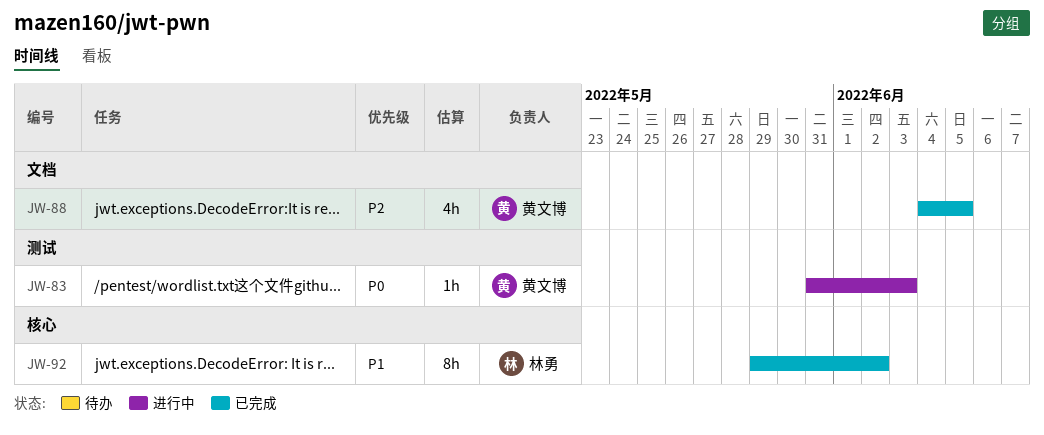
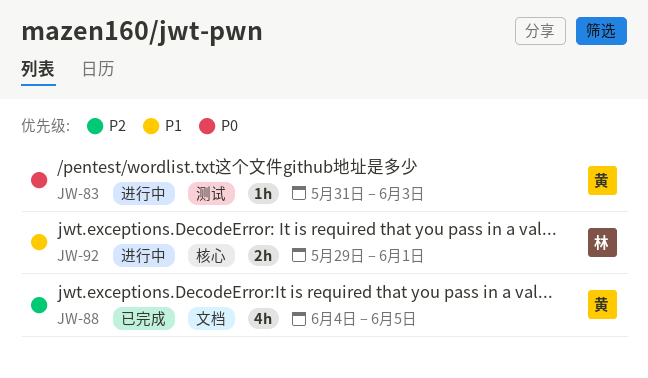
JW-92, status: 已完成 -> 进行中
JW-92, estimate: 8h -> 2h
JW-92, due: Jun 2 -> Jun 1

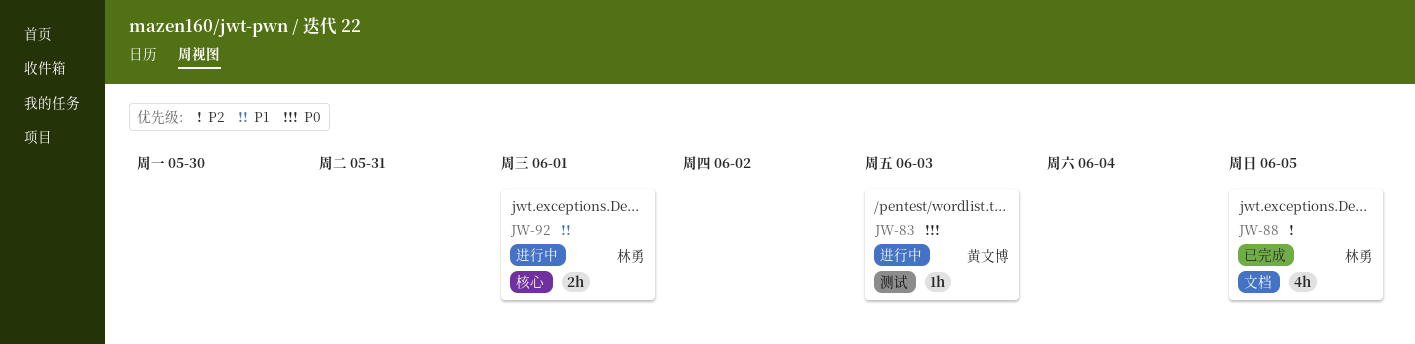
JW-88, owner: 黄文博 -> 林勇

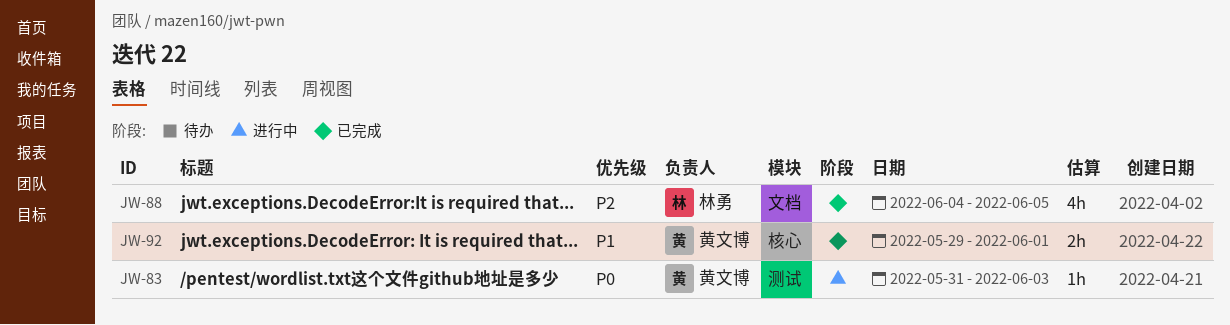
JW-92, status: 进行中 -> 已完成
JW-92, owner: 林勇 -> 黄文博

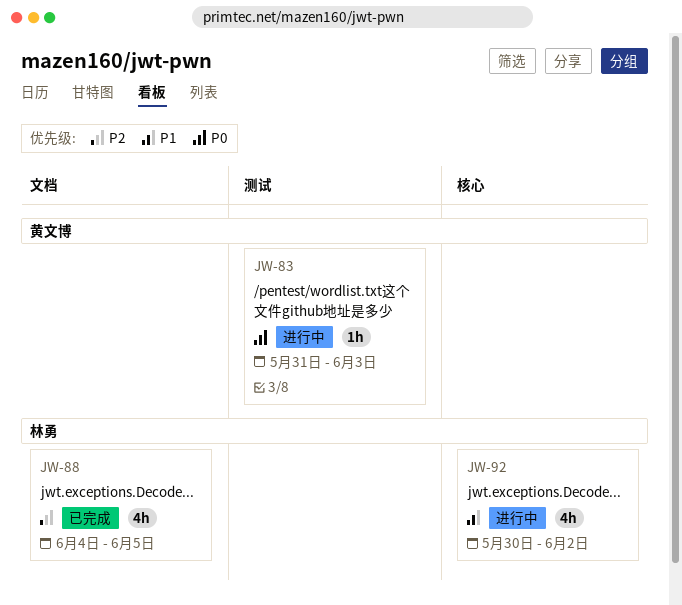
JW-92, status: 已完成 -> 进行中
JW-92, owner: 黄文博 -> 林勇
JW-92, estimate: 2h -> 4h
JW-92, start: May 29 -> May 30
JW-92, due: Jun 1 -> Jun 2

